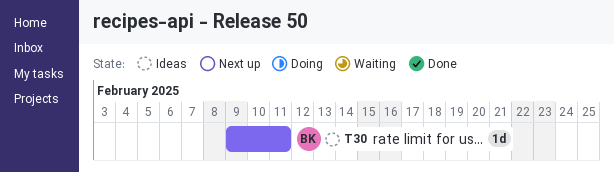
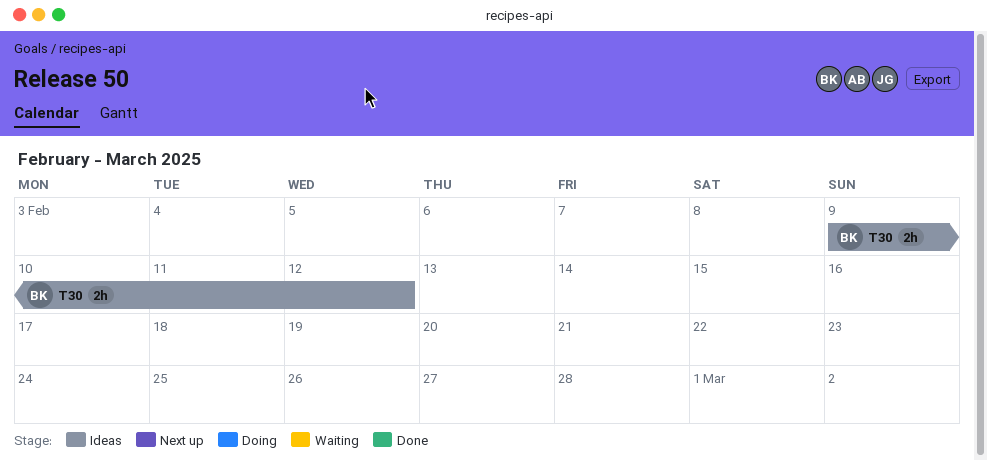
T30, estimate: 1d -> 2h
T30, due: Feb 11 -> Feb 12

